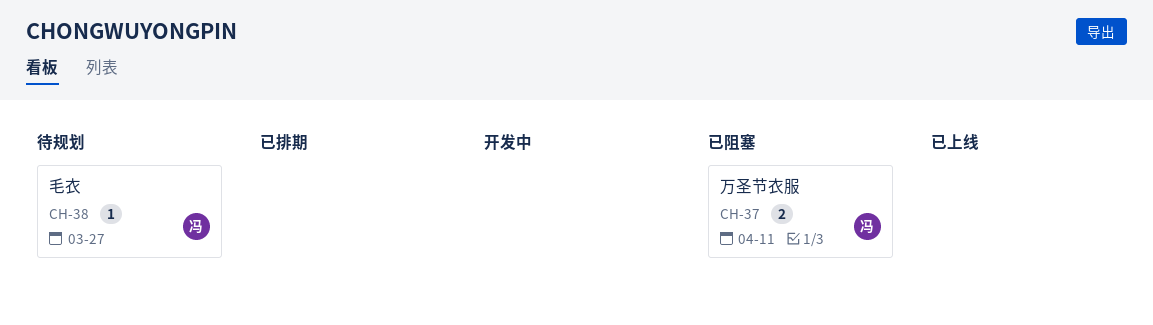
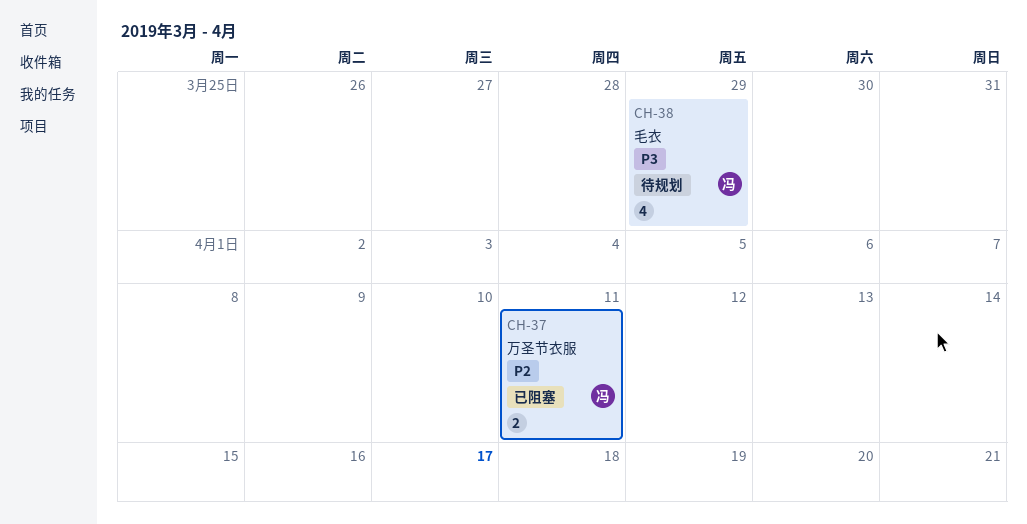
CH-38, estimate: 1 -> 4
CH-38, due: Mar 27 -> Mar 29

